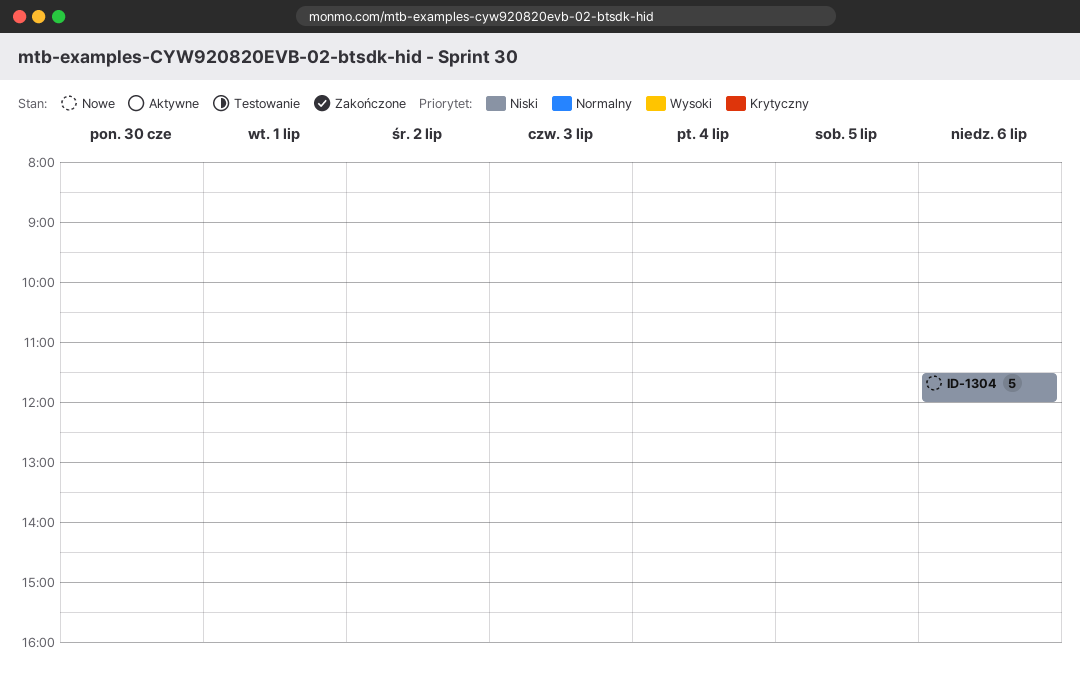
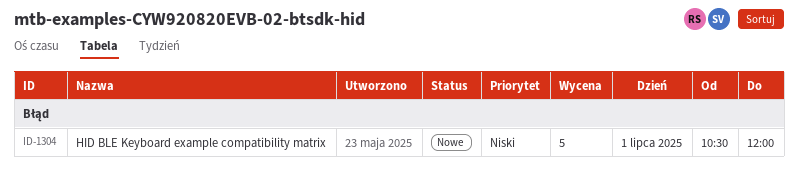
ID-1304, day: Jul 6 -> Jul 1
ID-1304, begins: 11:30 -> 10:30

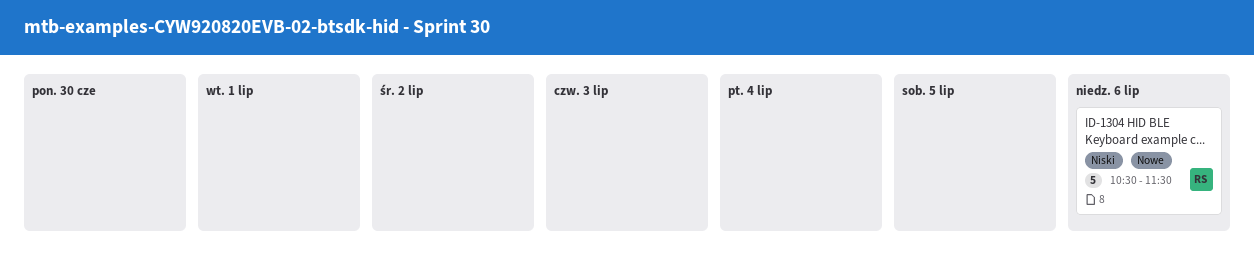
ID-1304, day: Jul 1 -> Jul 6
ID-1304, ends: 12:00 -> 11:30

